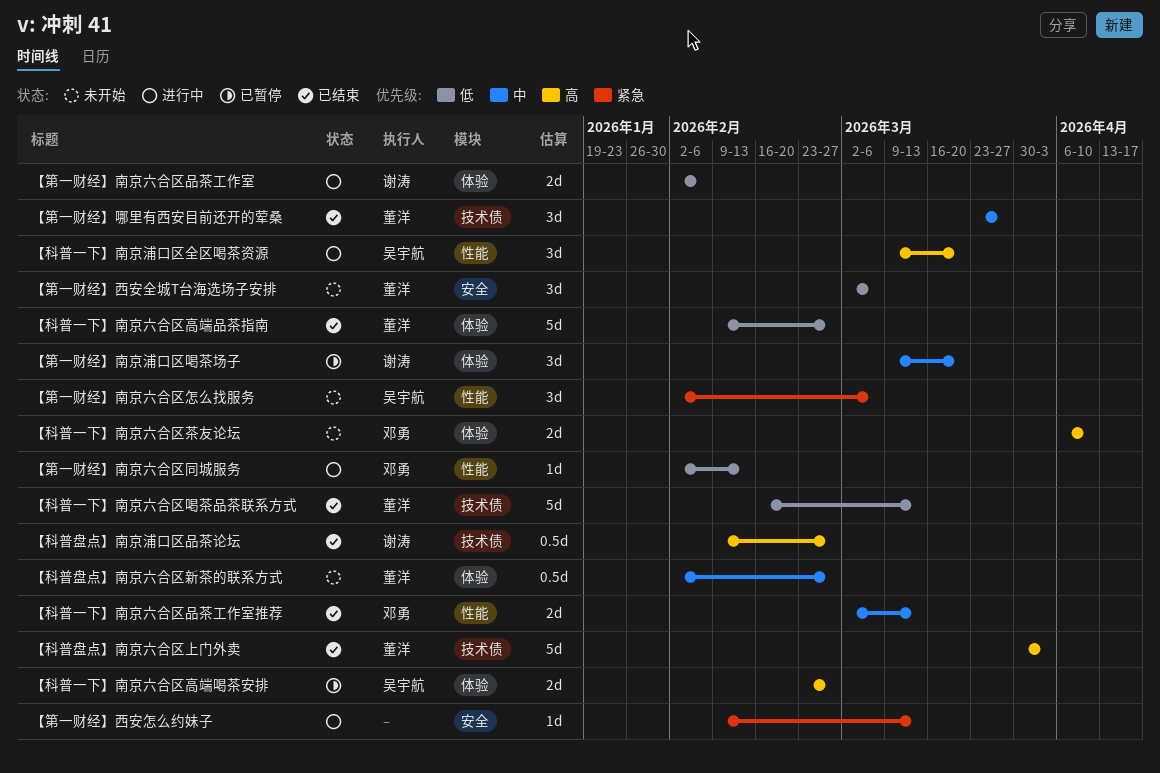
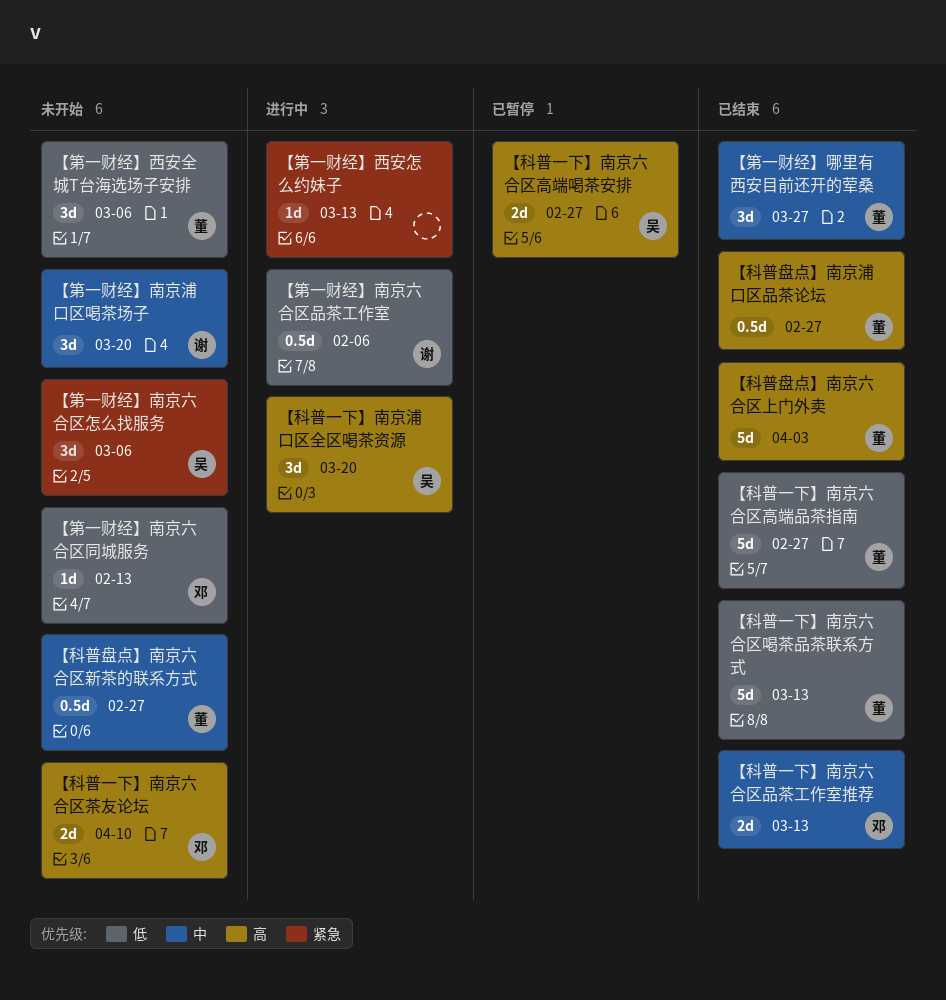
【科普盘点】南京浦口区品茶论坛, owner: 谢涛 -> 董洋
【第一财经】南京六合区同城服务, status: 进行中 -> 未开始
【第一财经】南京六合区品茶工作室, estimate: 2d -> 0.5d
【第一财经】南京浦口区喝茶场子, status: 已暂停 -> 未开始

